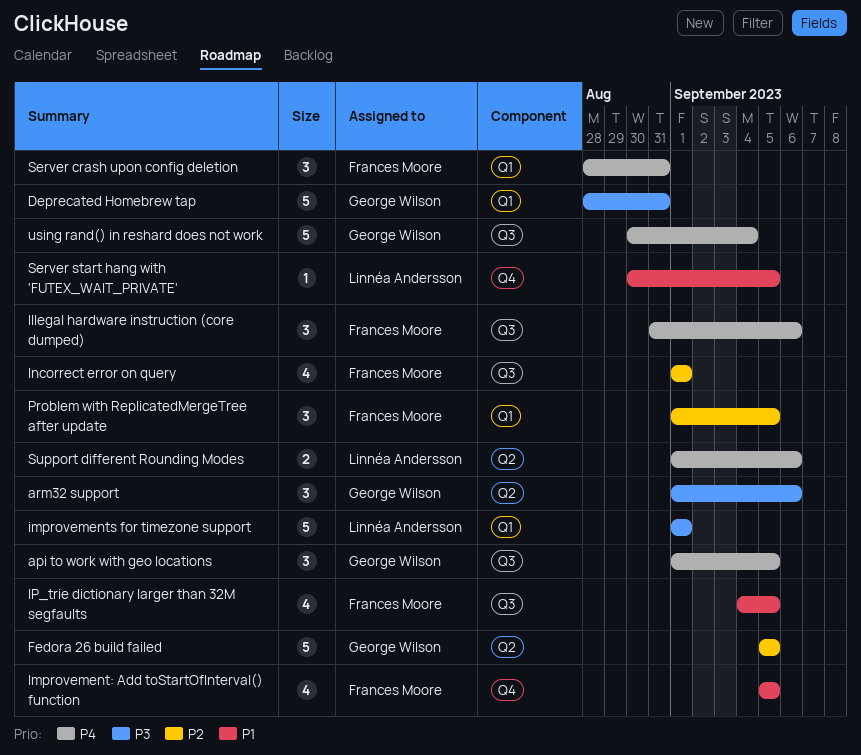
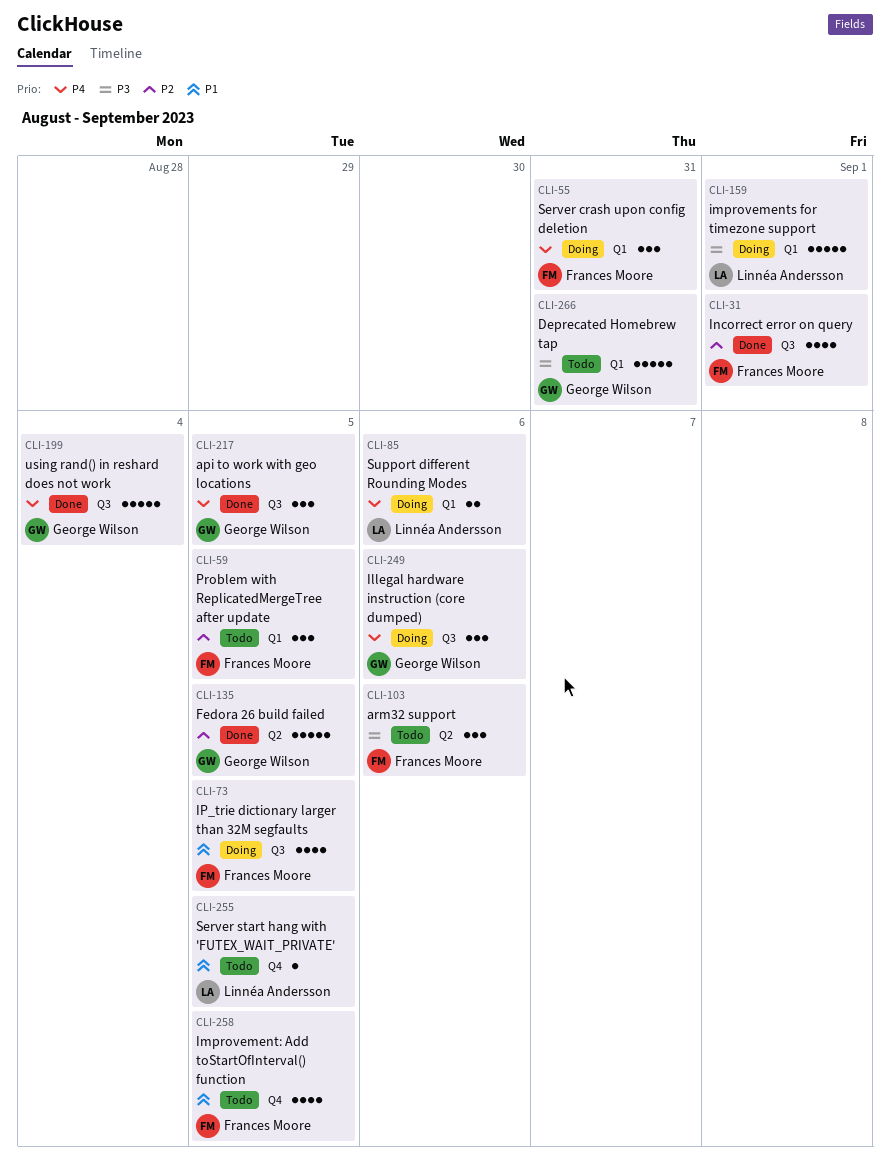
arm32 support, owner: George Wilson -> Frances Moore
Illegal hardware instruction (core dumped), owner: Frances Moore -> George Wilson
Support different Rounding Modes, label: Q2 -> Q1

